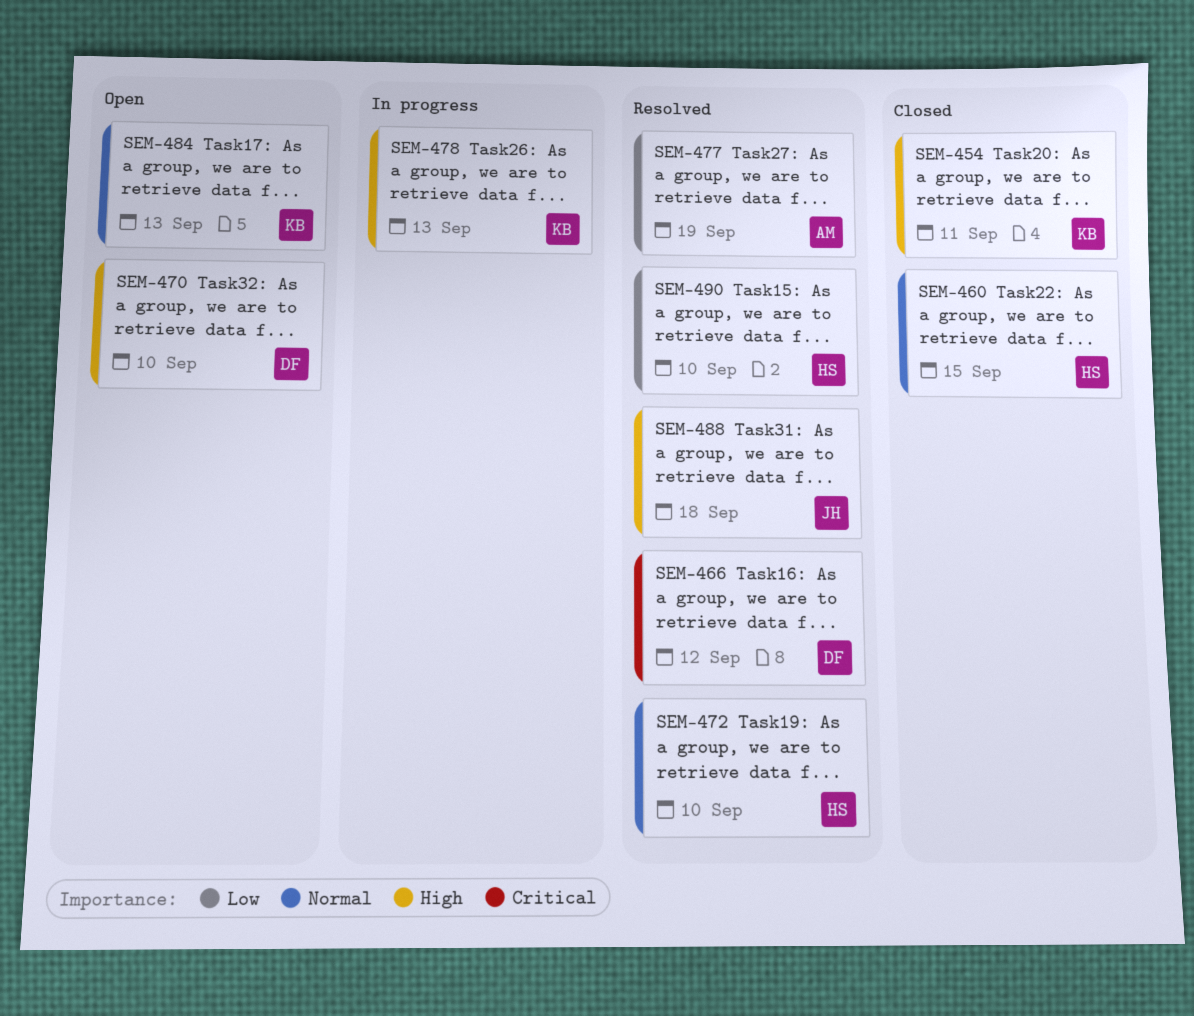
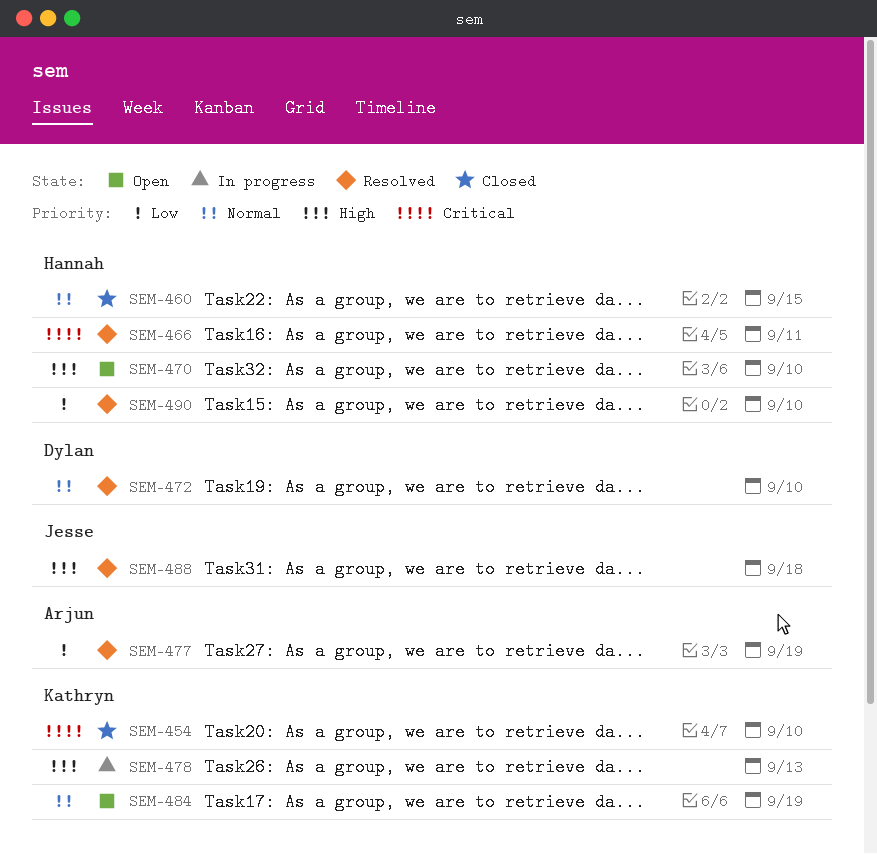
SEM-454, priority: High -> Critical
SEM-454, due: Sep 11 -> Sep 10
SEM-466, owner: Dylan -> Hannah
SEM-466, due: Sep 12 -> Sep 11
SEM-470, owner: Dylan -> Hannah
SEM-472, owner: Hannah -> Dylan
SEM-484, due: Sep 13 -> Sep 19

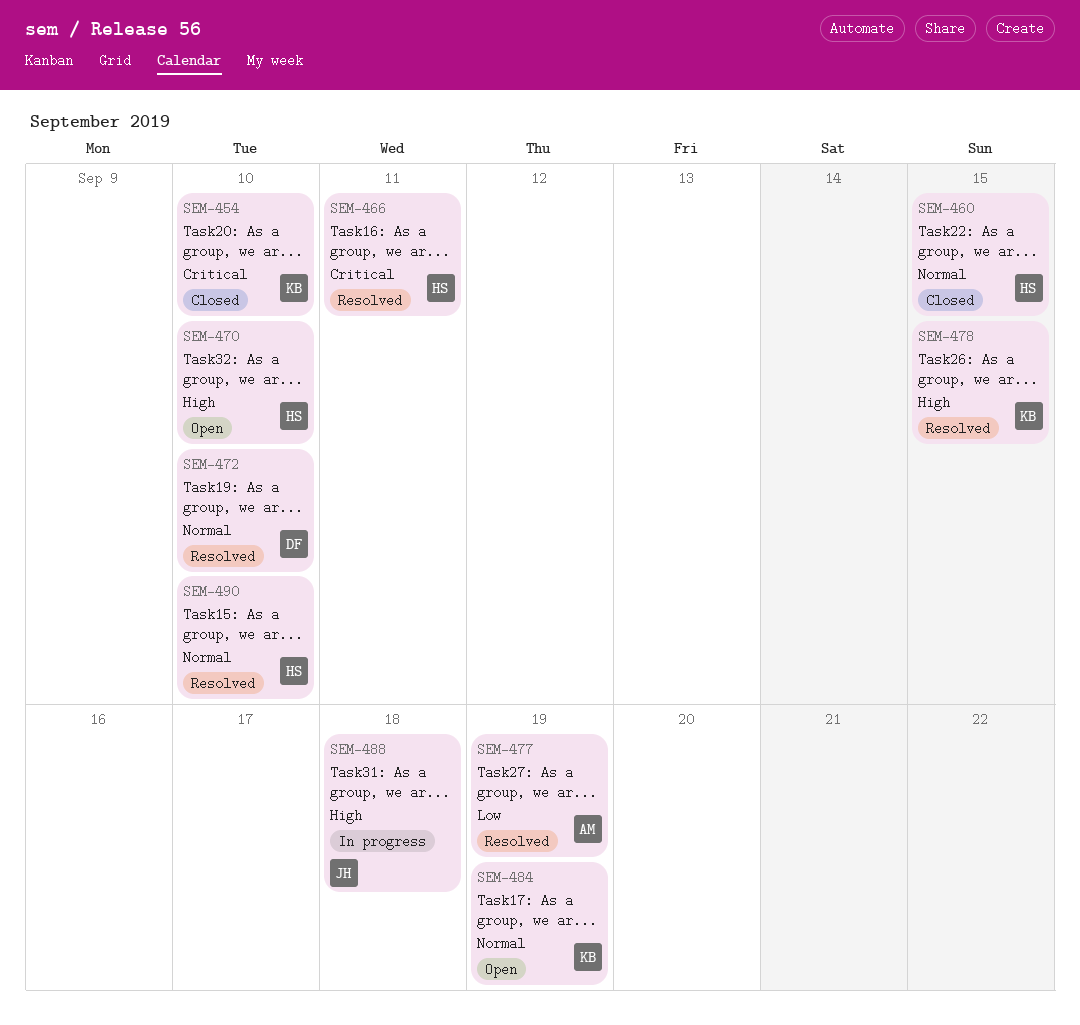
SEM-478, status: In progress -> Resolved
SEM-478, due: Sep 13 -> Sep 15
SEM-488, status: Resolved -> In progress
SEM-490, priority: Low -> Normal

